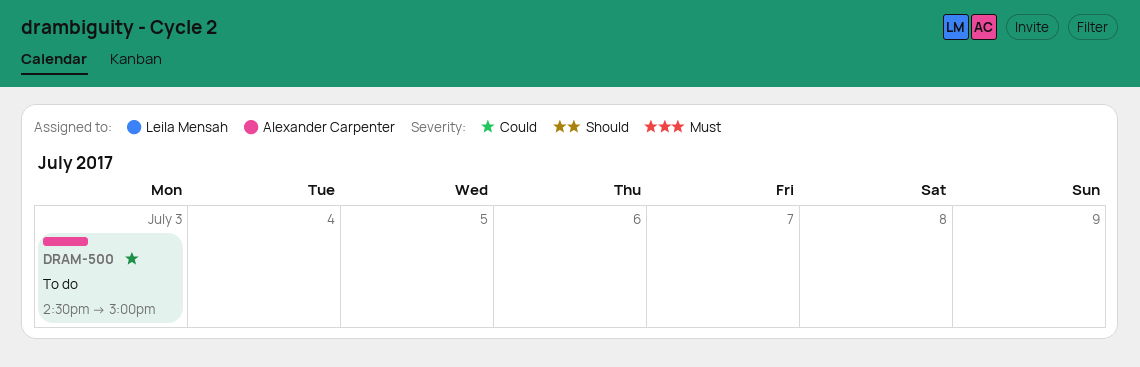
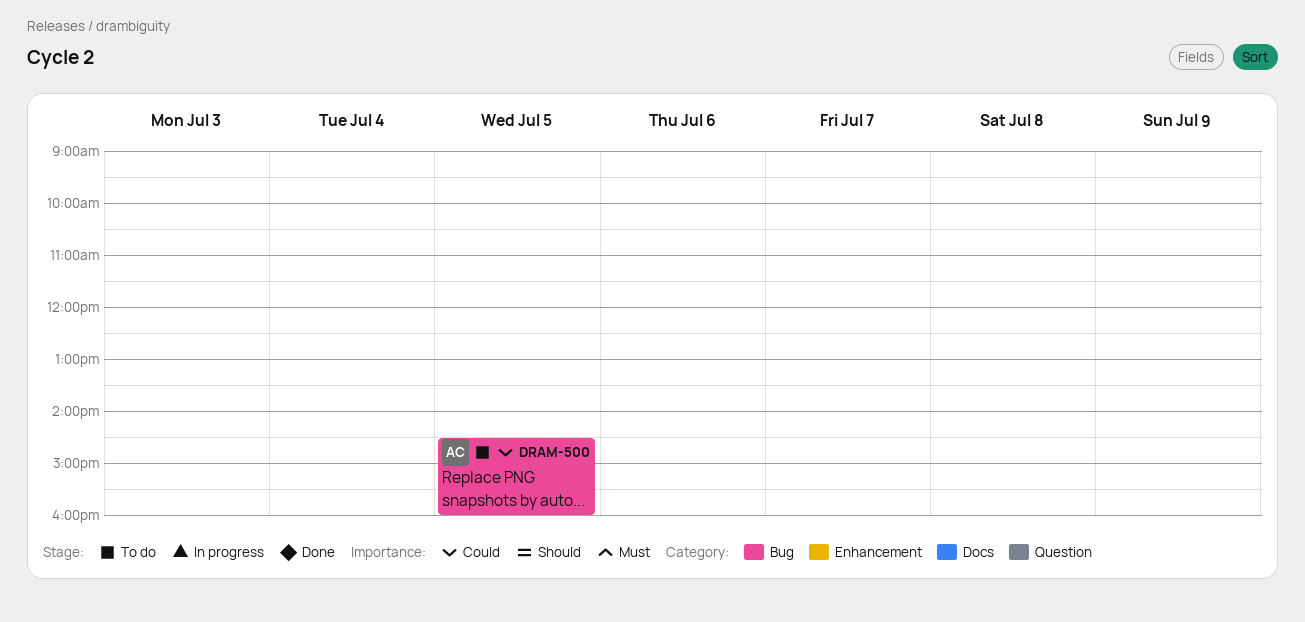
DRAM-500, day: Jul 3 -> Jul 5
DRAM-500, ends: 15:00 -> 16:00

